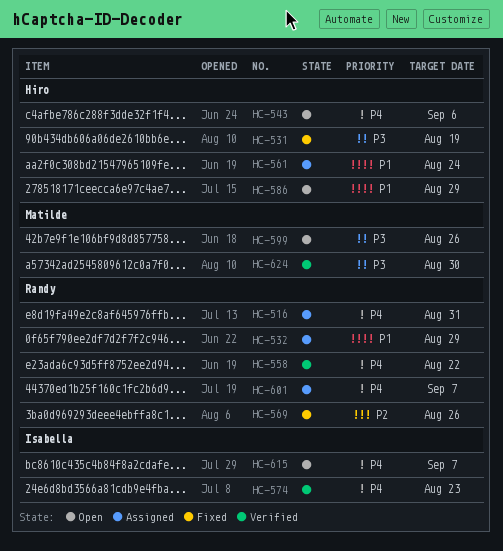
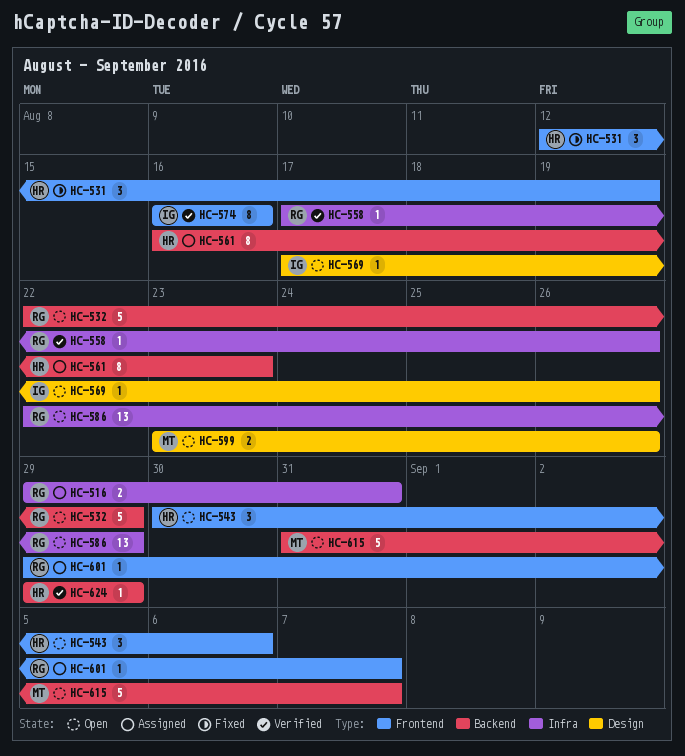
HC-532, status: Assigned -> Open
HC-558, due: Aug 22 -> Aug 26
HC-561, due: Aug 24 -> Aug 23
HC-569, status: Fixed -> Open
HC-569, owner: Randy -> Isabella
HC-574, due: Aug 23 -> Aug 16
HC-586, owner: Hiro -> Randy
HC-615, owner: Isabella -> Matilde
HC-624, owner: Matilde -> Hiro
HC-624, due: Aug 30 -> Aug 29

